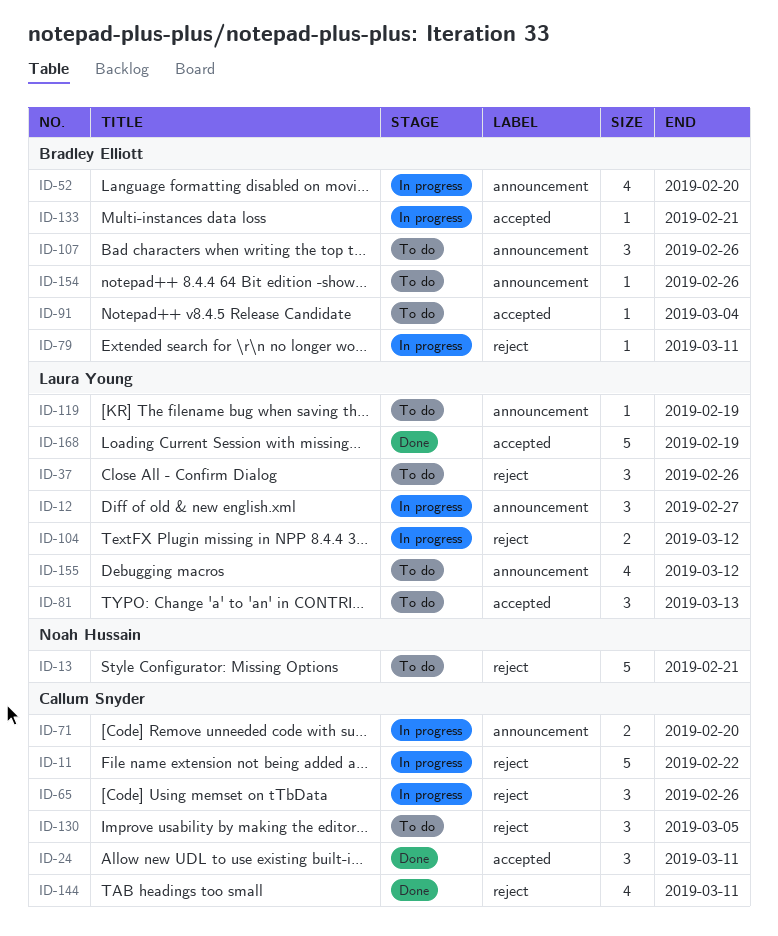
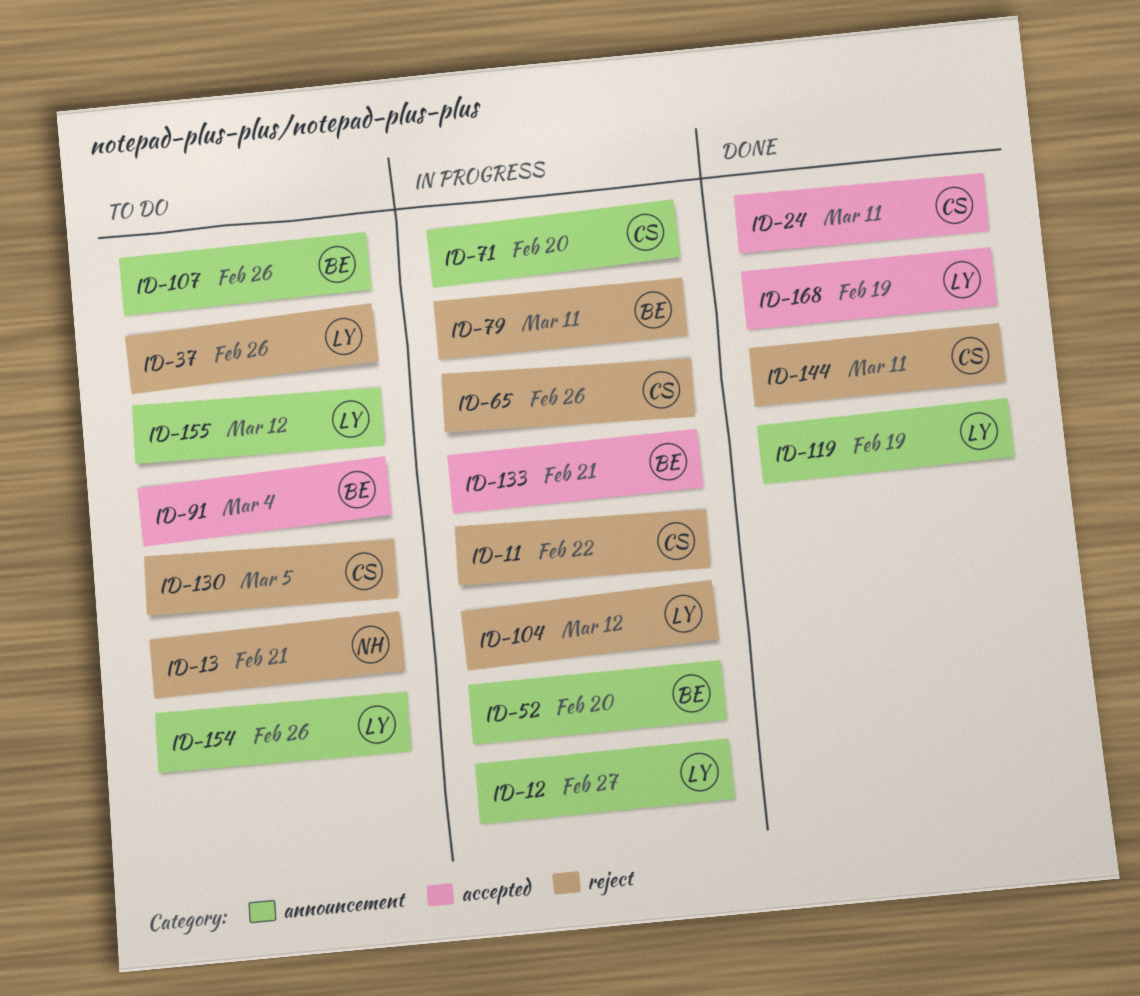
ID-81: present -> none
ID-119, status: To do -> Done
ID-154, owner: Bradley Elliott -> Laura Young

